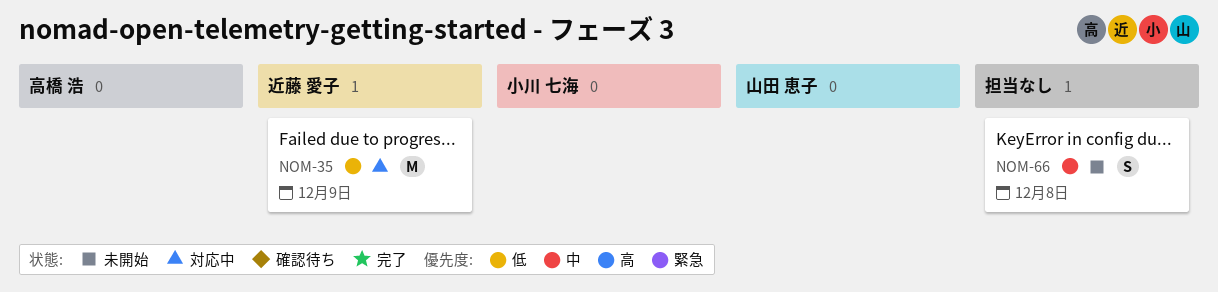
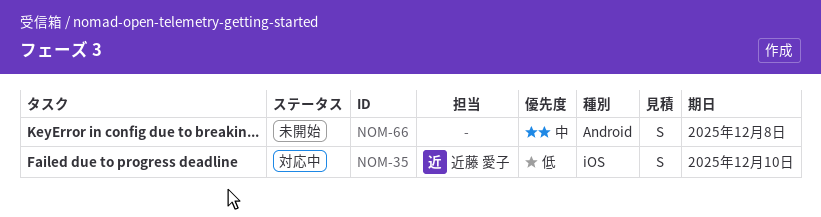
NOM-35, estimate: M -> S
NOM-35, due: Dec 9 -> Dec 10

